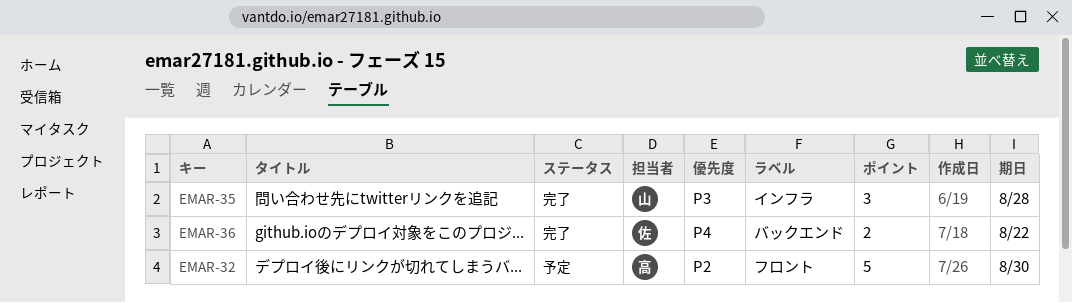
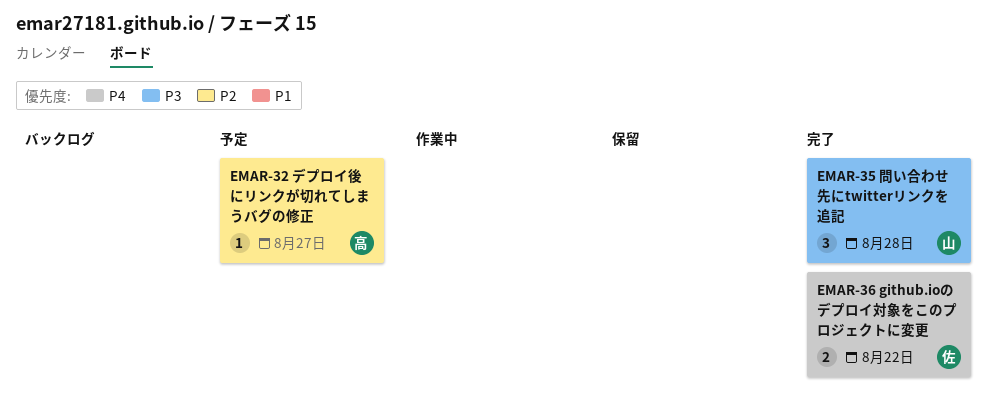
EMAR-32, estimate: 5 -> 1
EMAR-32, due: Aug 30 -> Aug 27

